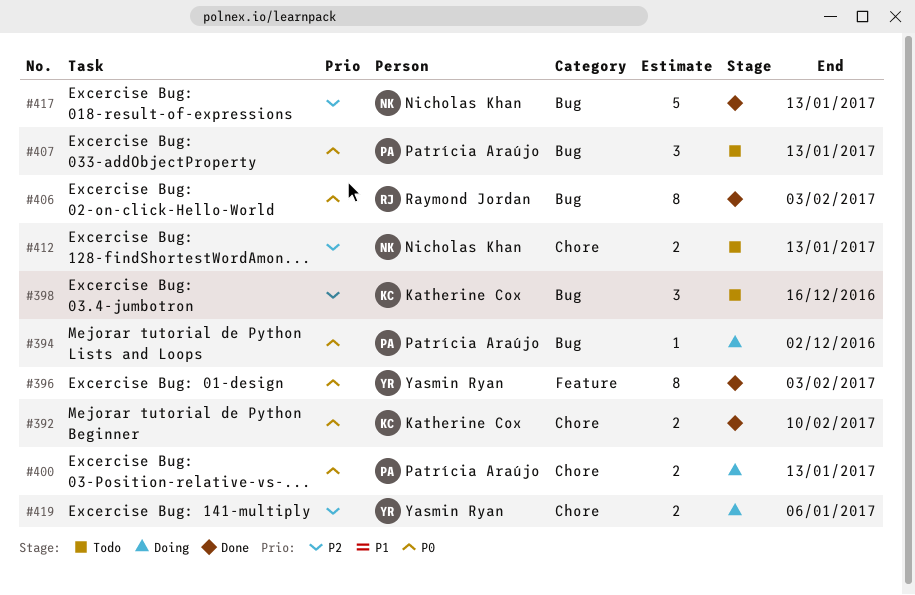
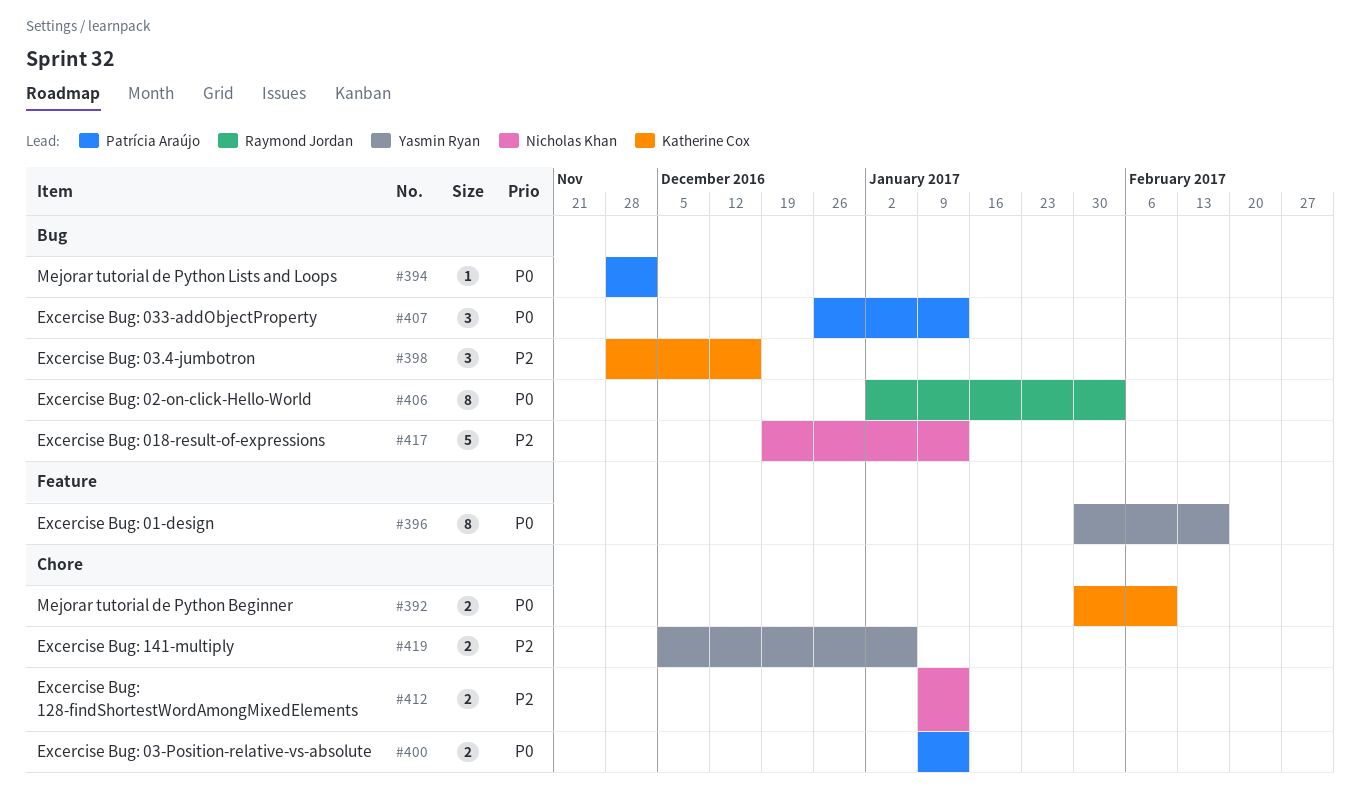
#396, due: Feb 3 -> Feb 17

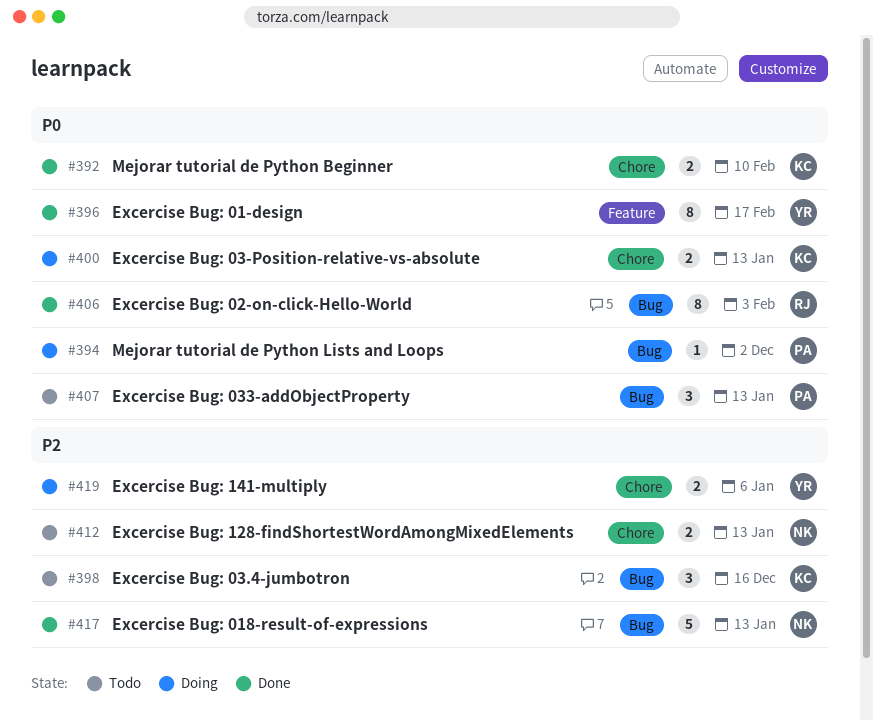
#400, owner: Patrícia Araújo -> Katherine Cox

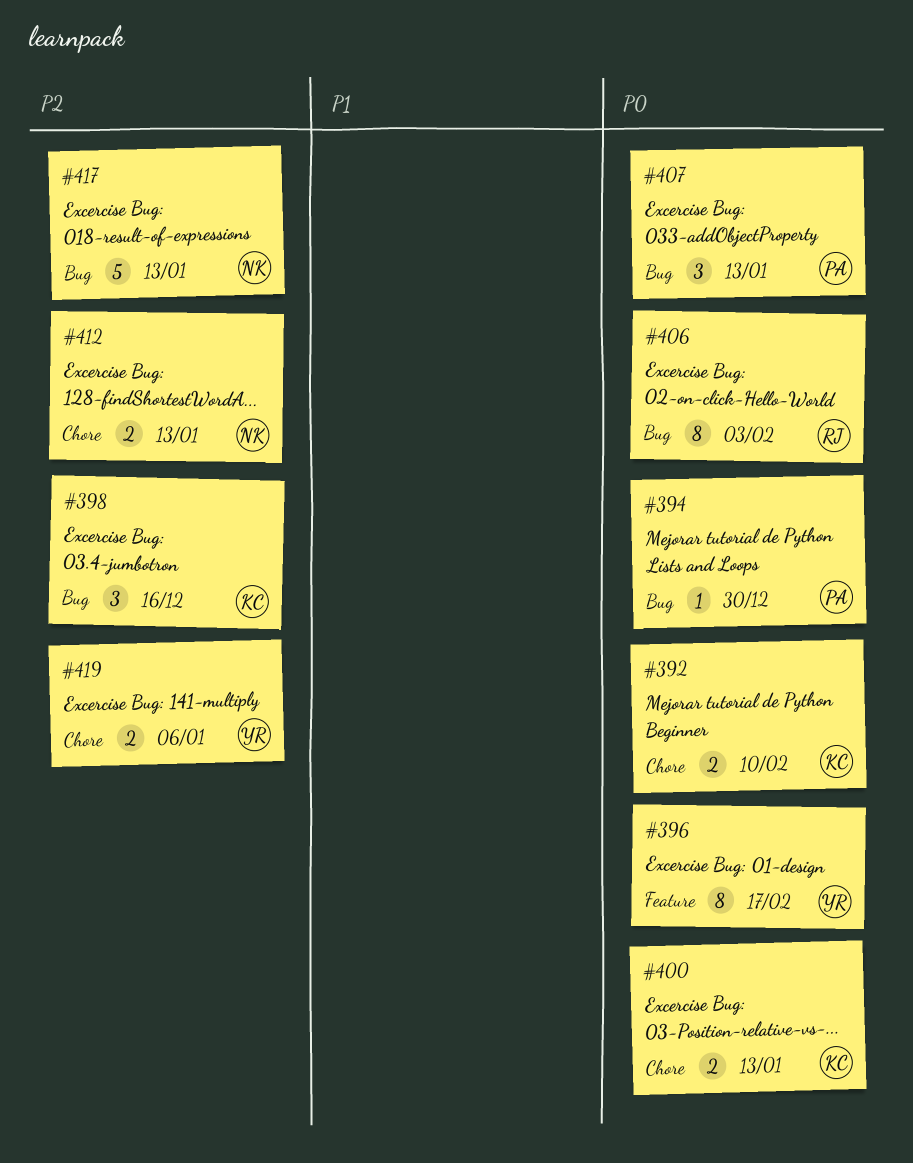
#394, due: Dec 2 -> Dec 30

